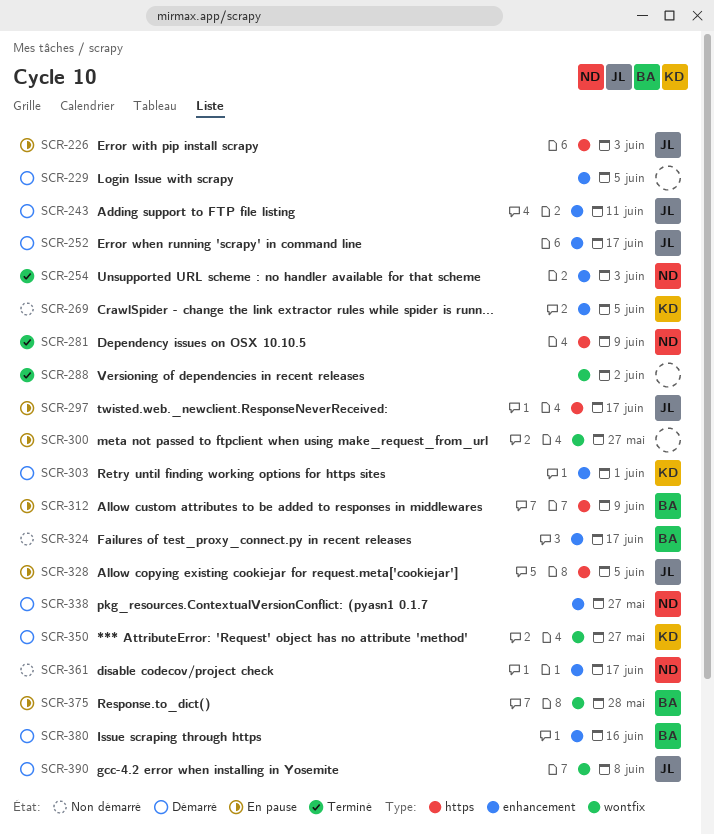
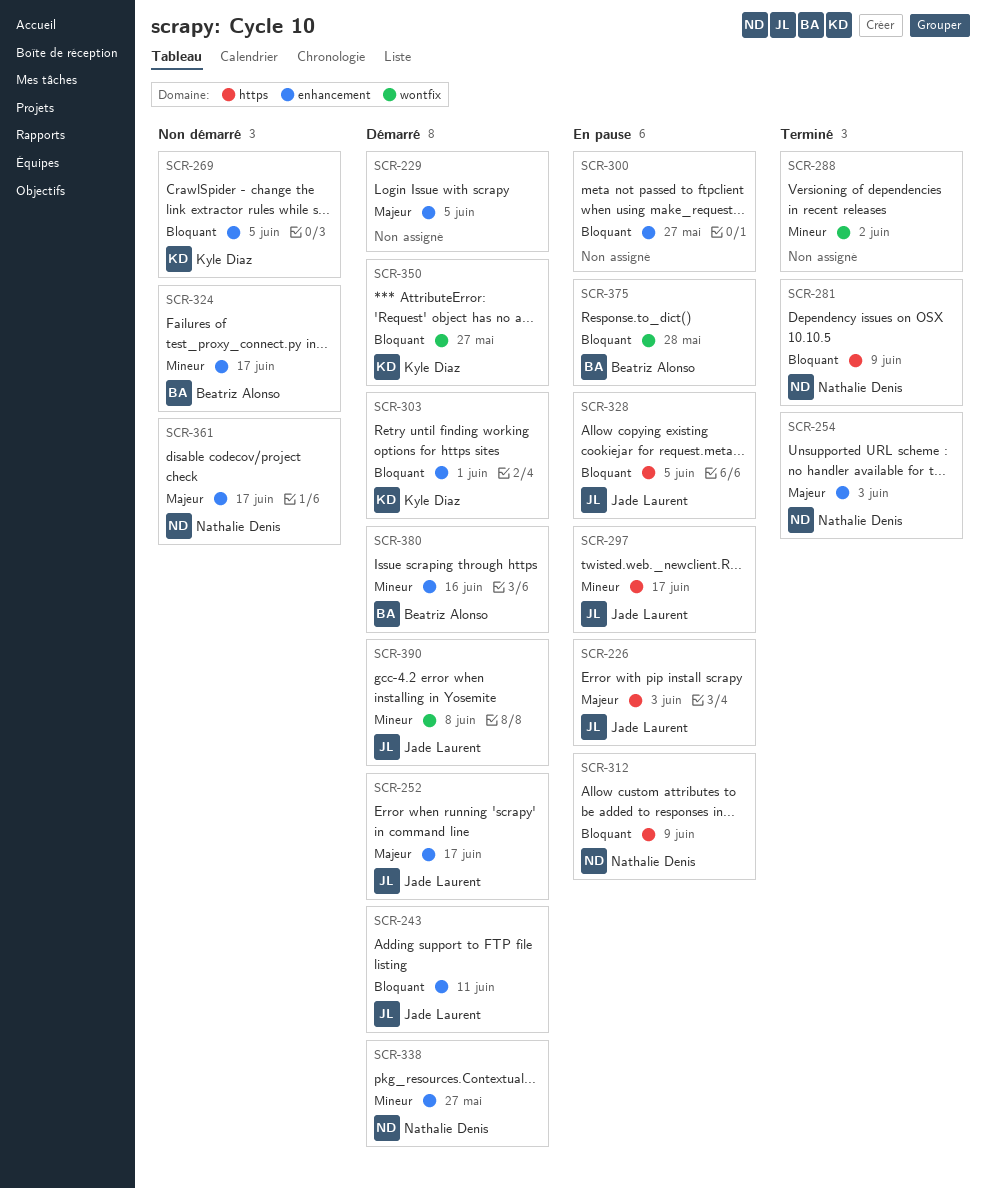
SCR-300, label: wontfix -> enhancement
SCR-312, owner: Beatriz Alonso -> Nathalie Denis

